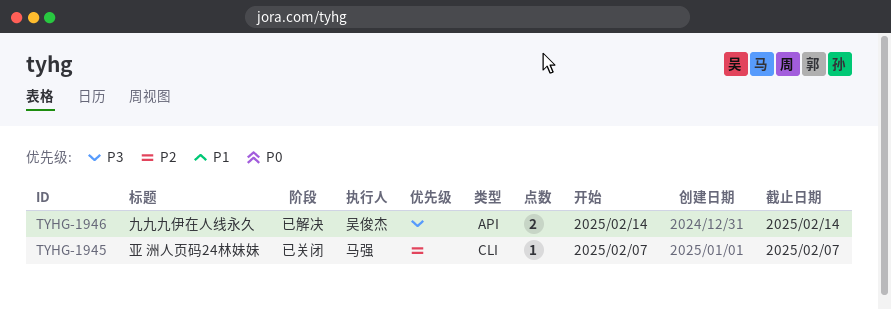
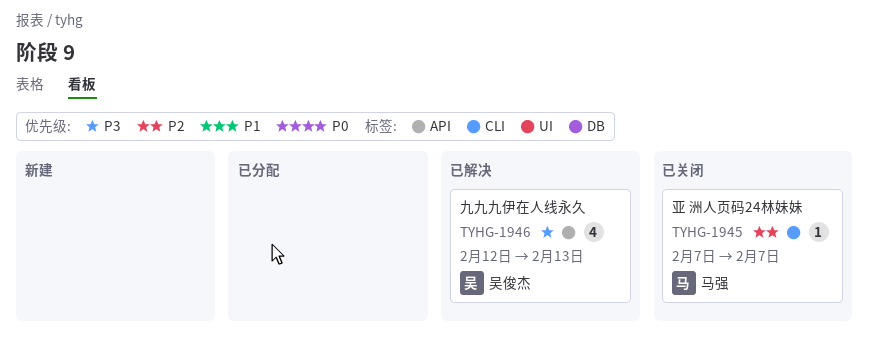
TYHG-1946, estimate: 2 -> 4
TYHG-1946, start: Feb 14 -> Feb 12
TYHG-1946, due: Feb 14 -> Feb 13

